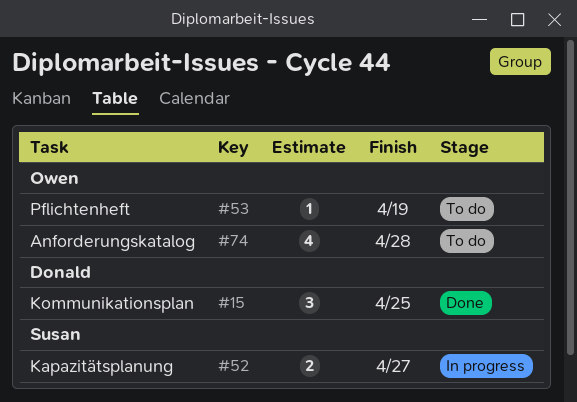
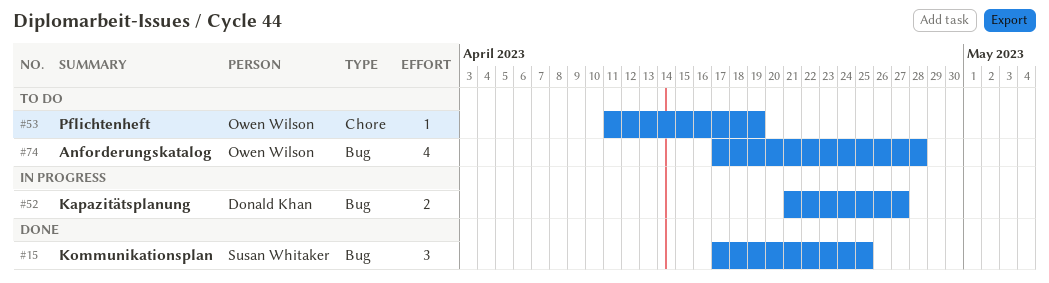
#15, owner: Donald Khan -> Susan Whitaker
#52, owner: Susan Whitaker -> Donald Khan

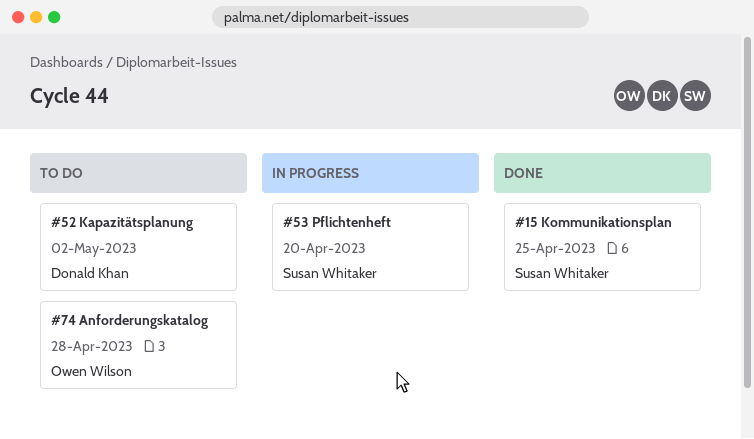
#52, status: In progress -> To do
#52, due: Apr 27 -> May 2
#53, status: To do -> In progress
#53, owner: Owen Wilson -> Susan Whitaker
#53, due: Apr 19 -> Apr 20

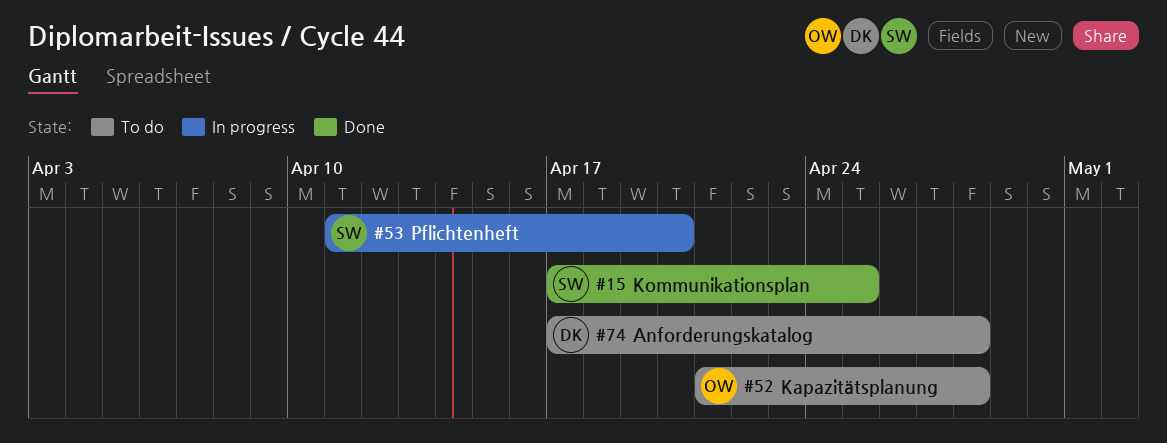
#52, owner: Donald Khan -> Owen Wilson
#52, due: May 2 -> Apr 28
#74, owner: Owen Wilson -> Donald Khan

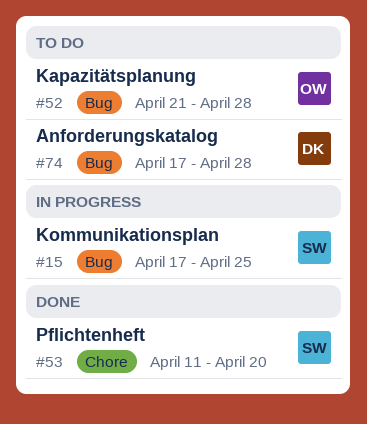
#15, status: Done -> In progress
#53, status: In progress -> Done

